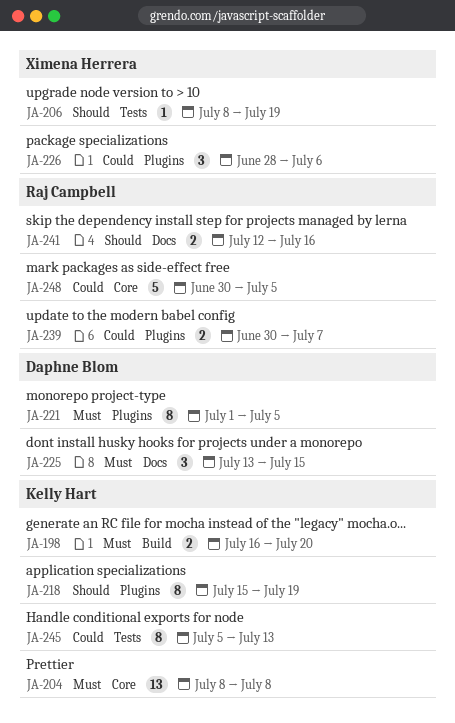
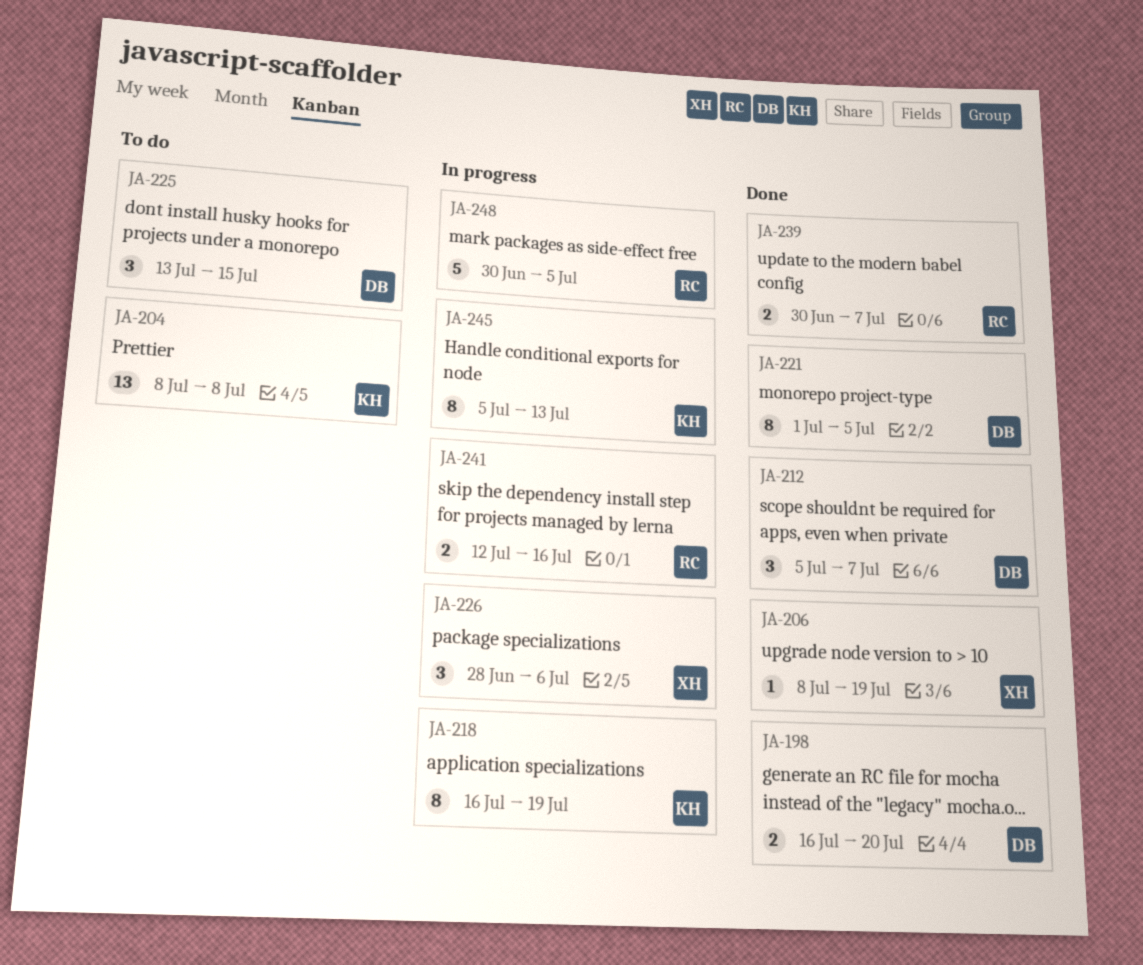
JA-198, owner: Kelly Hart -> Daphne Blom
JA-212: none -> present
JA-218, start: Jul 15 -> Jul 16

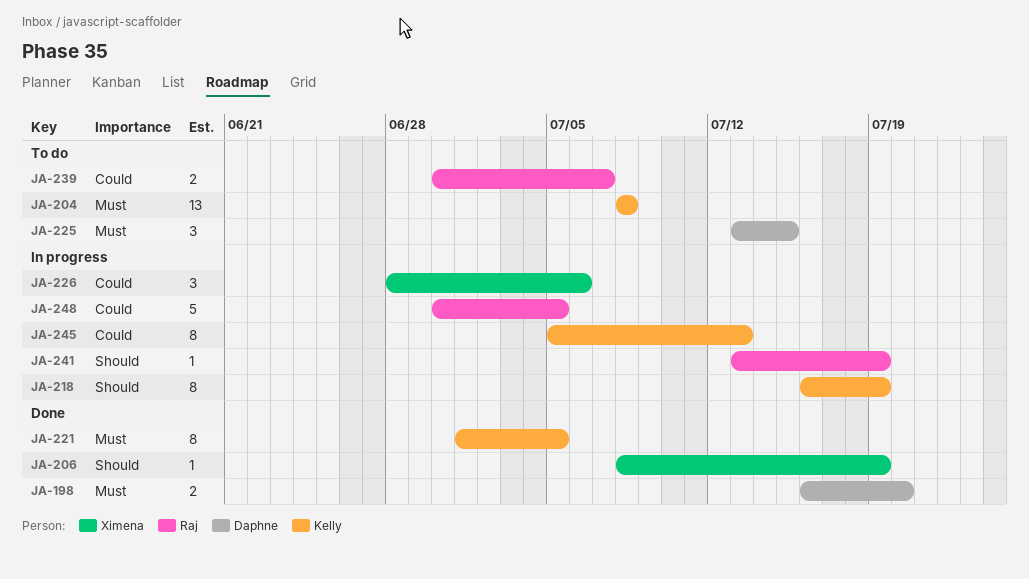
JA-212: present -> none
JA-221, owner: Daphne -> Kelly
JA-239, status: Done -> To do
JA-241, estimate: 2 -> 1
JA-241, start: Jul 12 -> Jul 13
JA-241, due: Jul 16 -> Jul 19

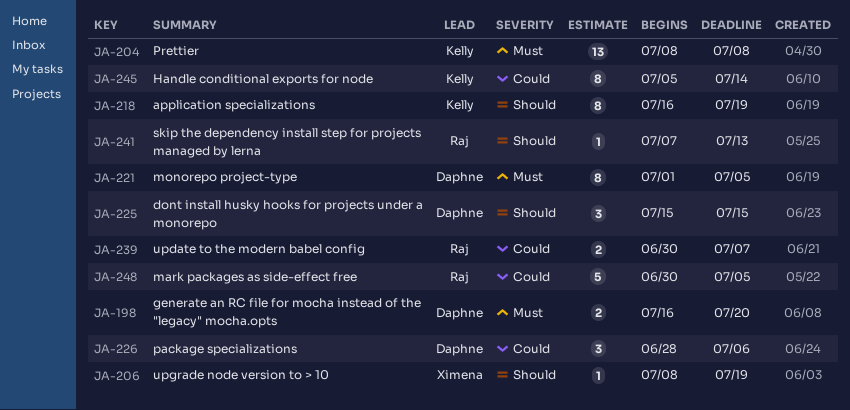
JA-221, owner: Kelly -> Daphne
JA-225, priority: Must -> Should
JA-225, start: Jul 13 -> Jul 15
JA-226, owner: Ximena -> Daphne
JA-241, start: Jul 13 -> Jul 7
JA-241, due: Jul 19 -> Jul 13
JA-245, due: Jul 13 -> Jul 14

